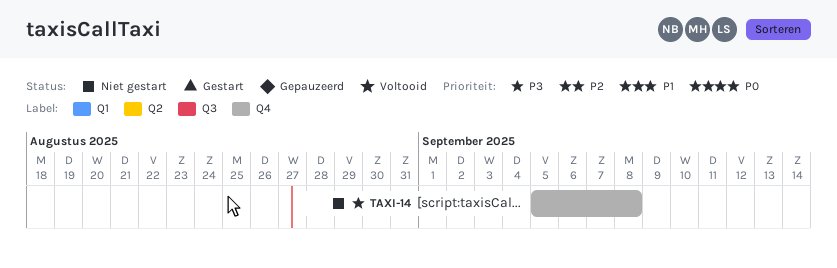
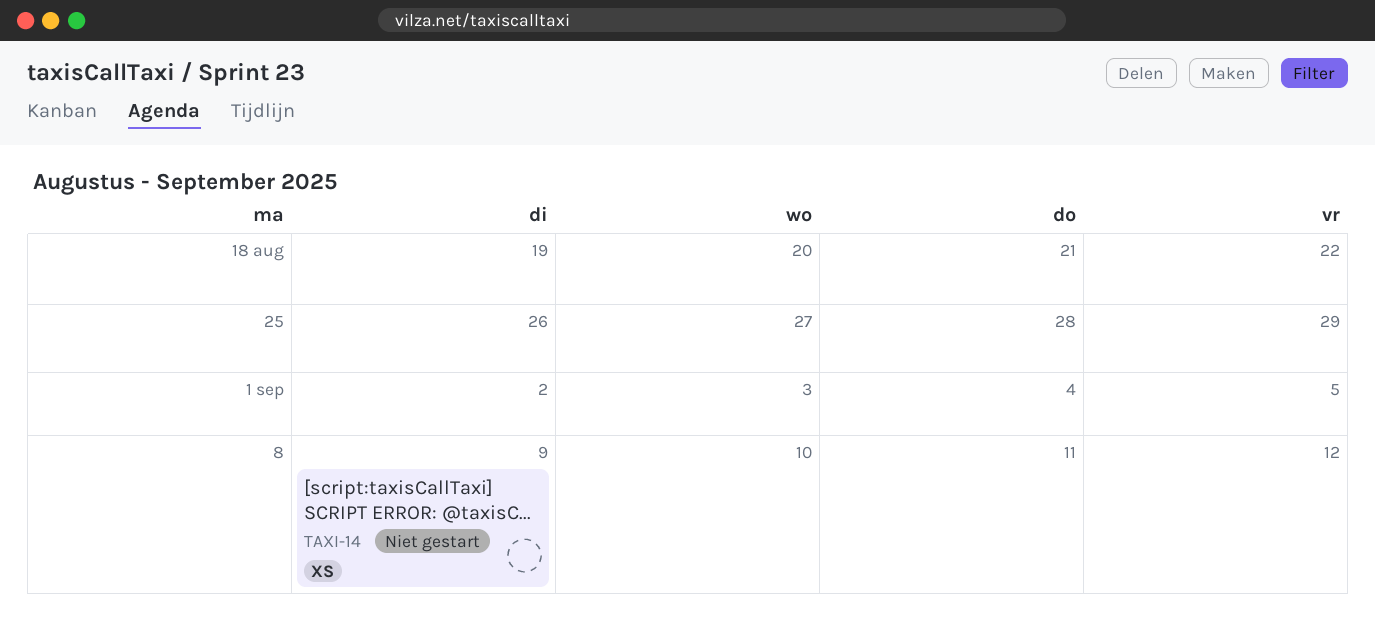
TAXI-14, due: Sep 8 -> Sep 9

